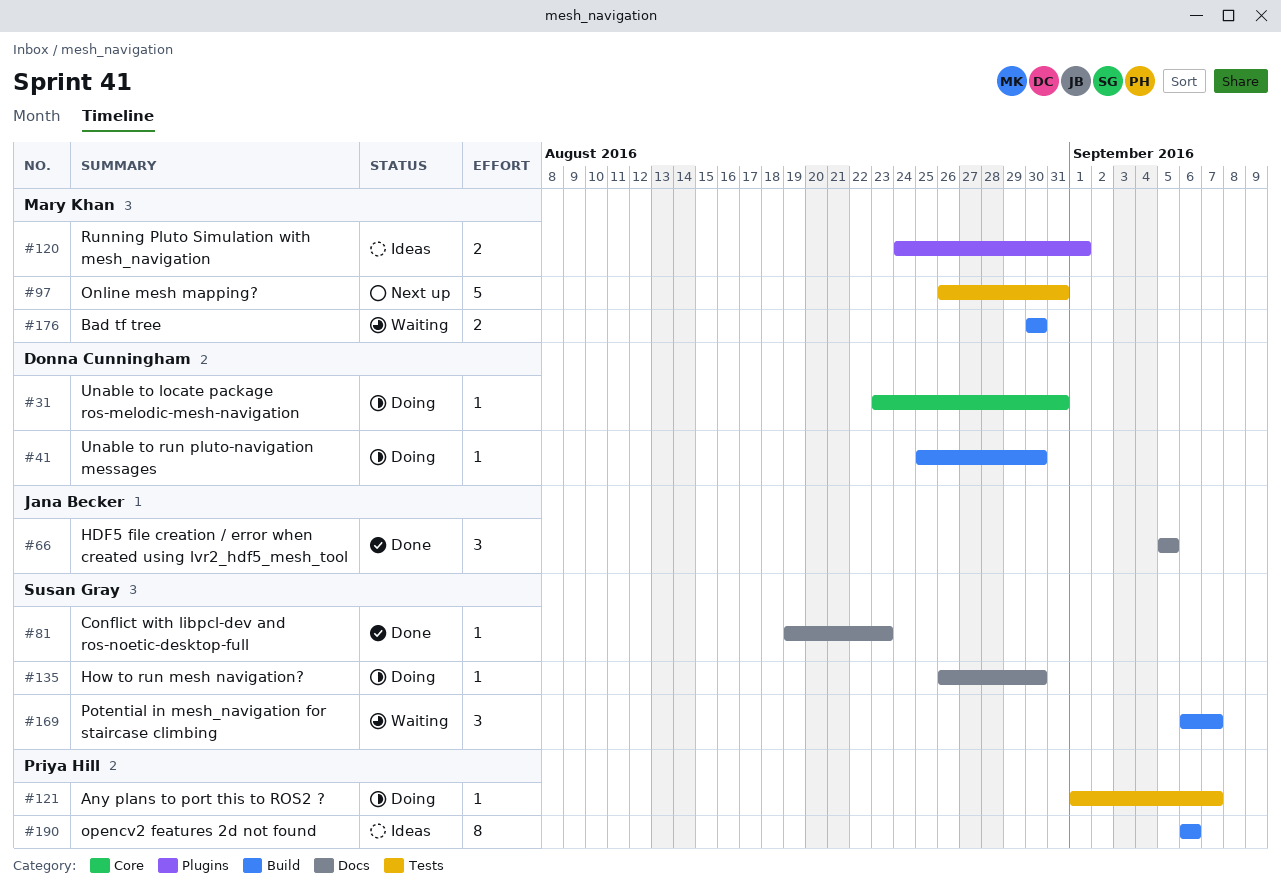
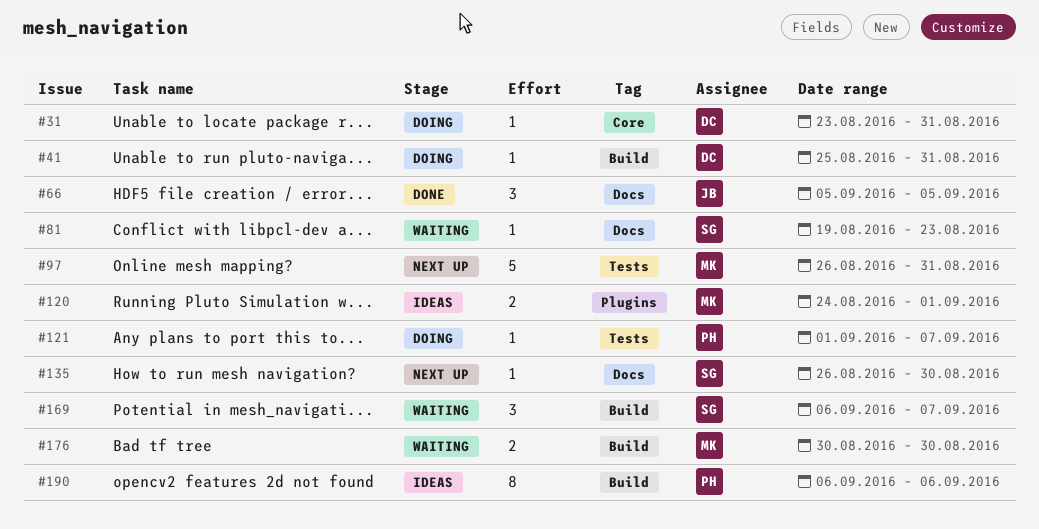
#41, due: Aug 30 -> Aug 31
#81, status: Done -> Waiting
#135, status: Doing -> Next up

